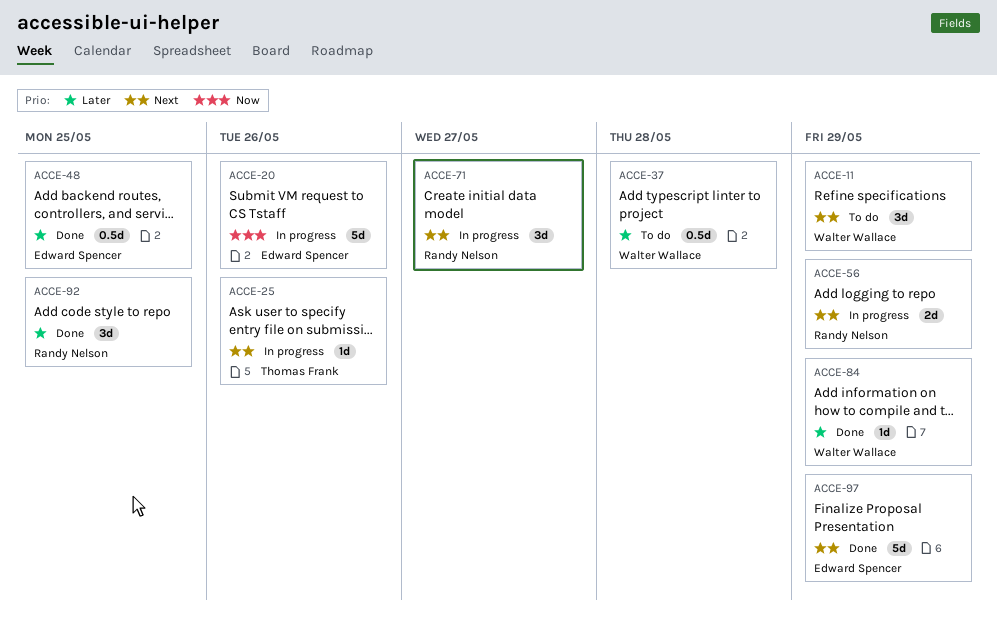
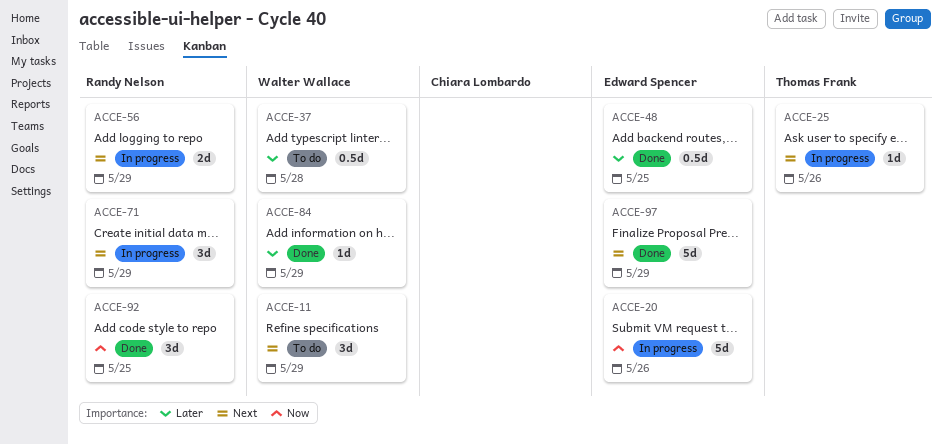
ACCE-71, due: May 27 -> May 29
ACCE-92, priority: Later -> Now

